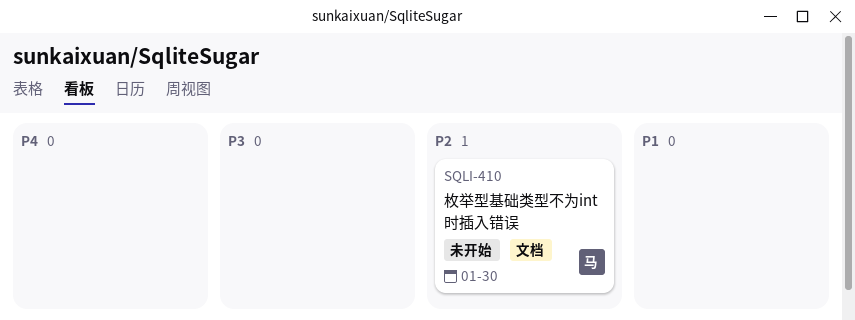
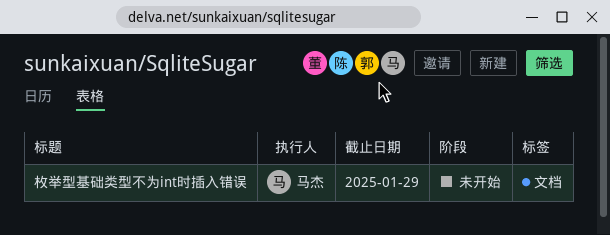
枚举型基础类型不为int时插入错误, due: Jan 30 -> Jan 29

